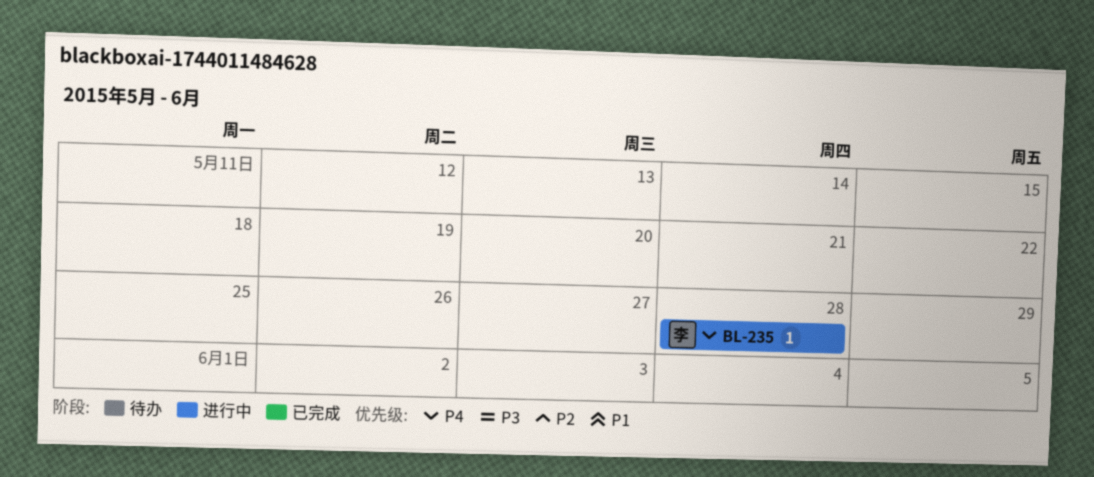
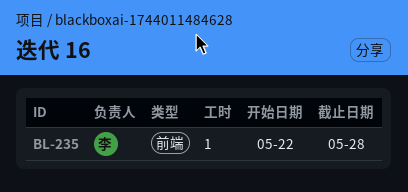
BL-235, start: May 28 -> May 22

